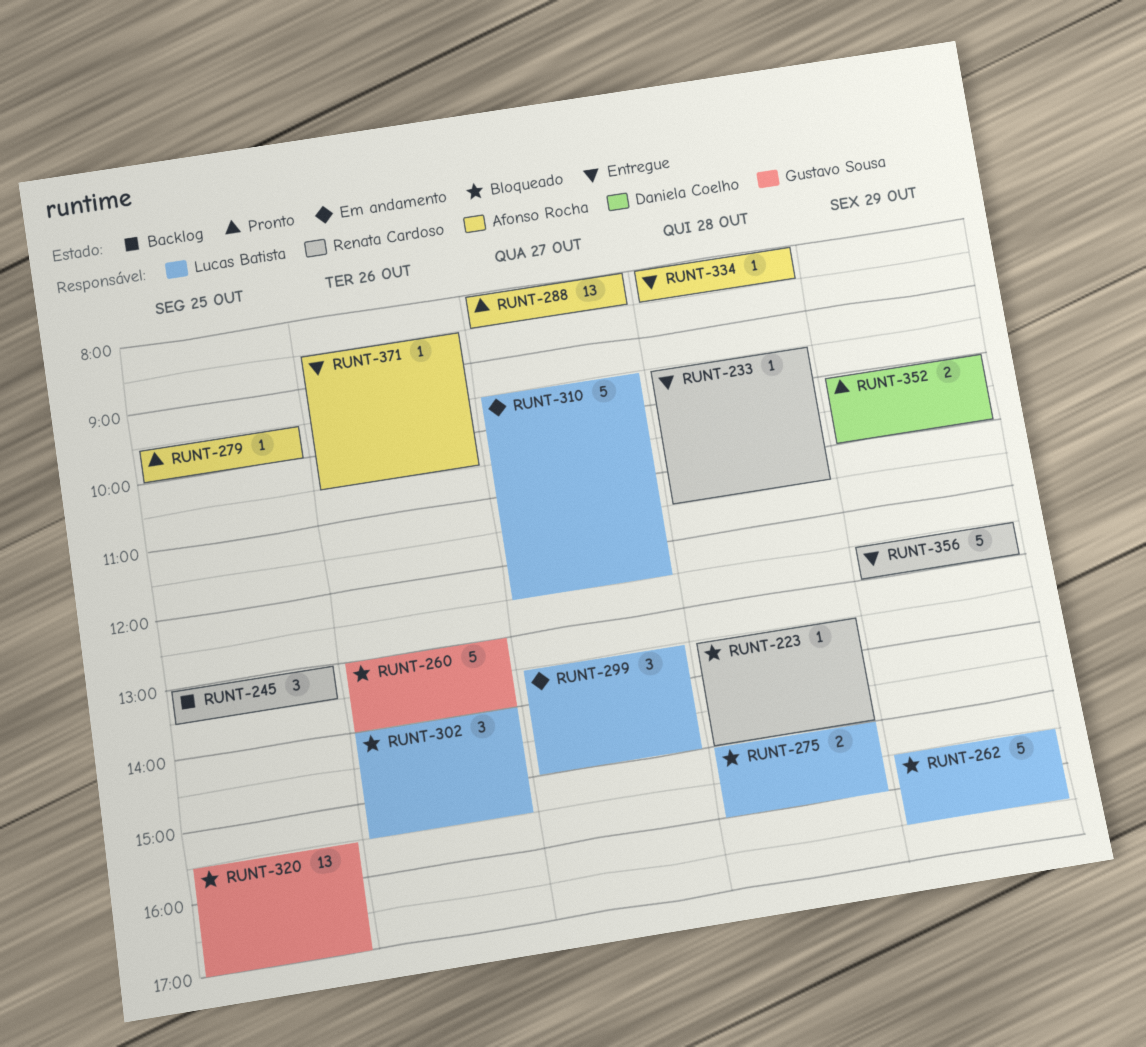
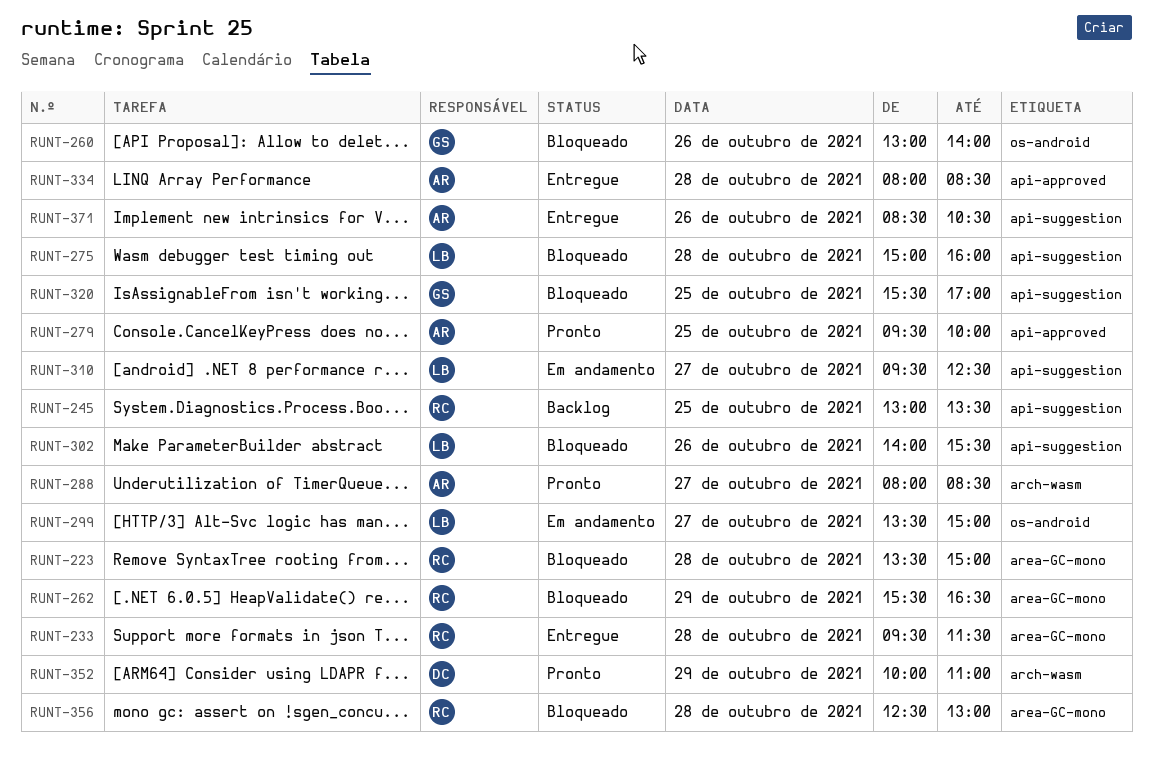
RUNT-262, owner: Lucas Batista -> Renata Cardoso
RUNT-356, status: Entregue -> Bloqueado
RUNT-356, day: Oct 29 -> Oct 28

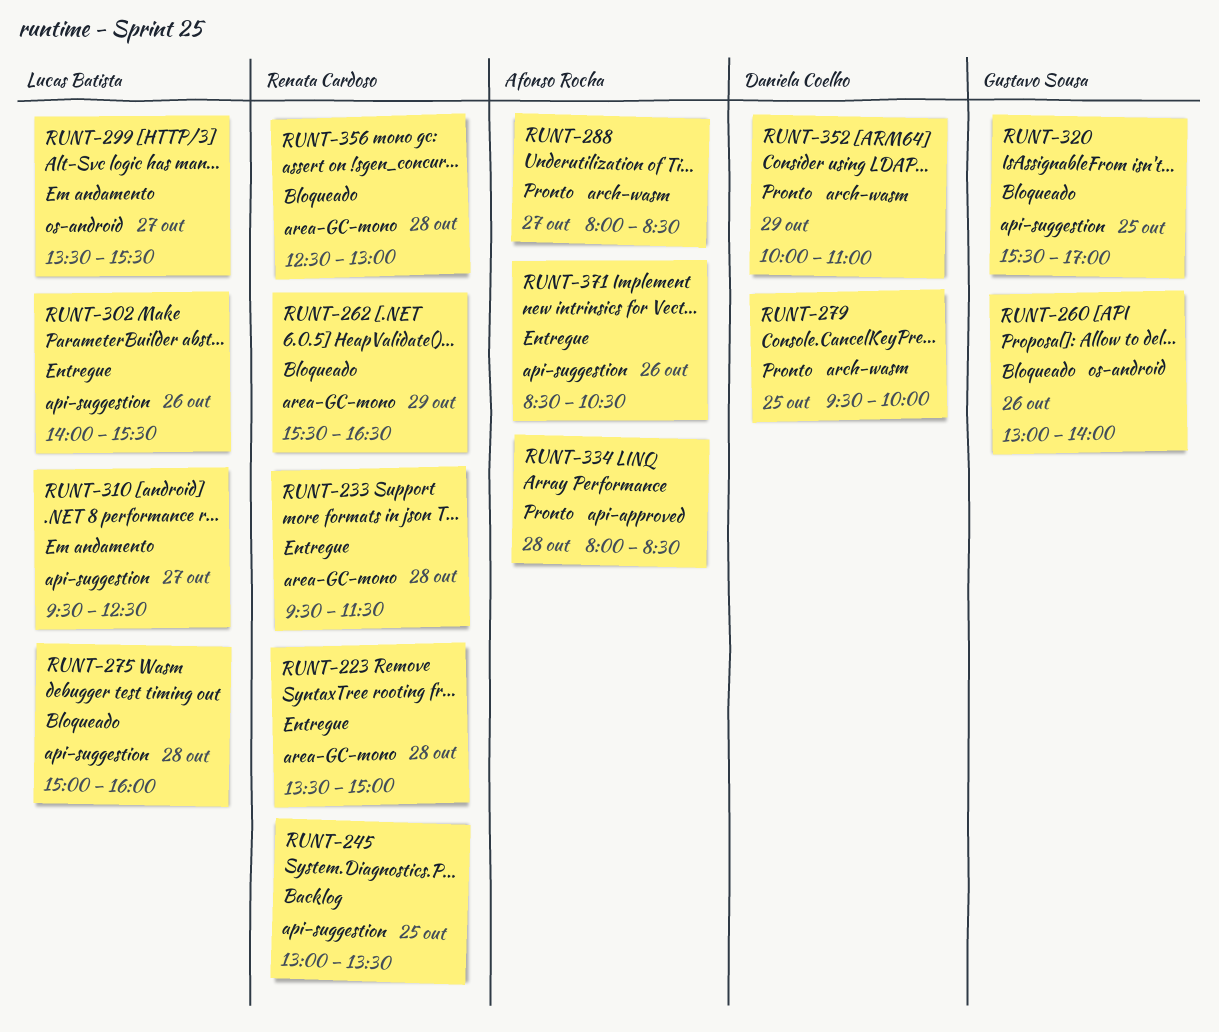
RUNT-223, status: Bloqueado -> Entregue
RUNT-279, owner: Afonso Rocha -> Daniela Coelho
RUNT-279, label: api-approved -> arch-wasm
RUNT-299, ends: 15:00 -> 15:30
RUNT-302, status: Bloqueado -> Entregue
RUNT-334, status: Entregue -> Pronto

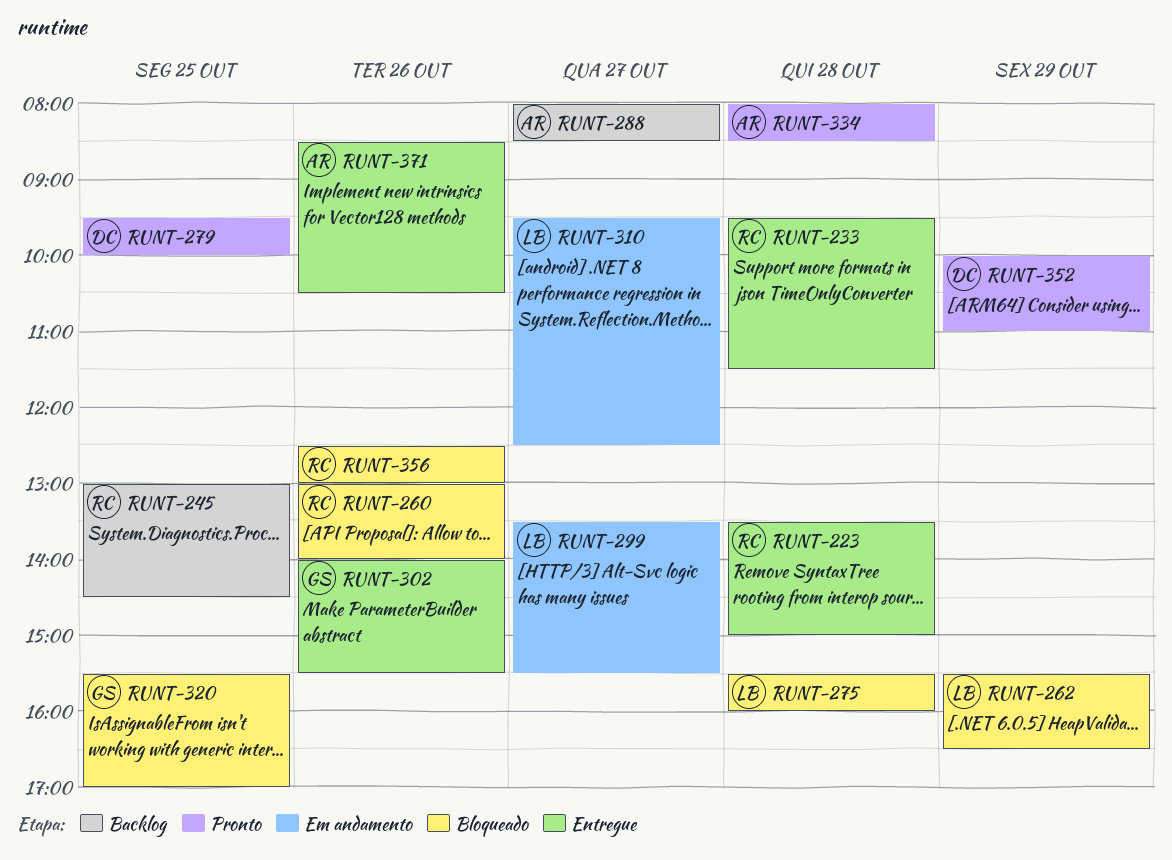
RUNT-245, ends: 13:30 -> 14:30
RUNT-260, owner: Gustavo Sousa -> Renata Cardoso
RUNT-262, owner: Renata Cardoso -> Lucas Batista
RUNT-275, begins: 15:00 -> 15:30
RUNT-288, status: Pronto -> Backlog
RUNT-302, owner: Lucas Batista -> Gustavo Sousa
RUNT-356, day: Oct 28 -> Oct 26

